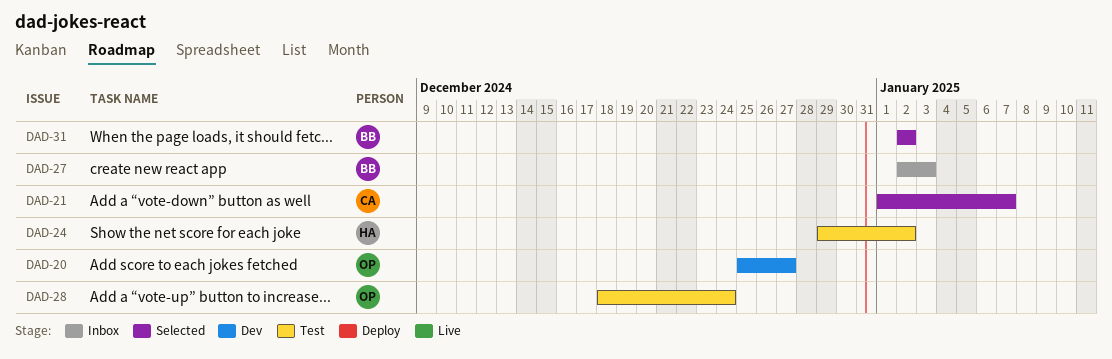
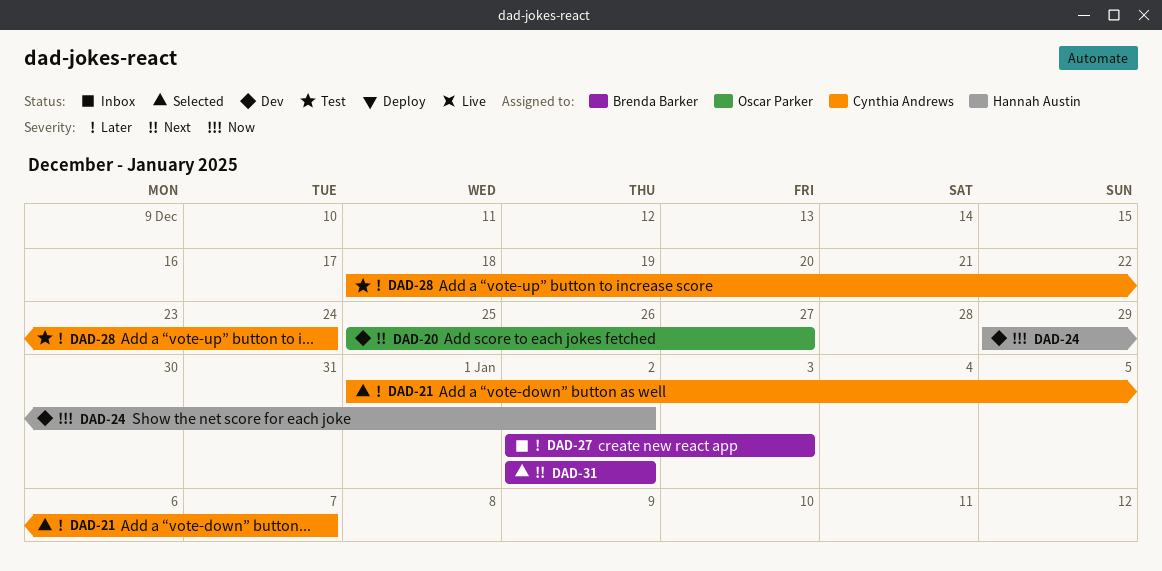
DAD-24, status: Test -> Dev
DAD-28, owner: Oscar Parker -> Cynthia Andrews

